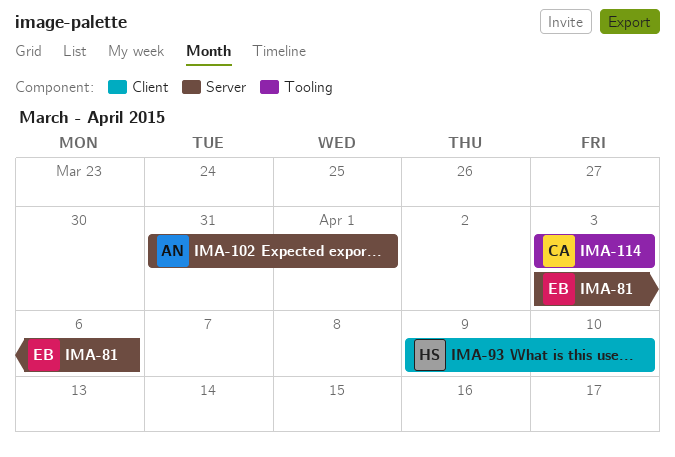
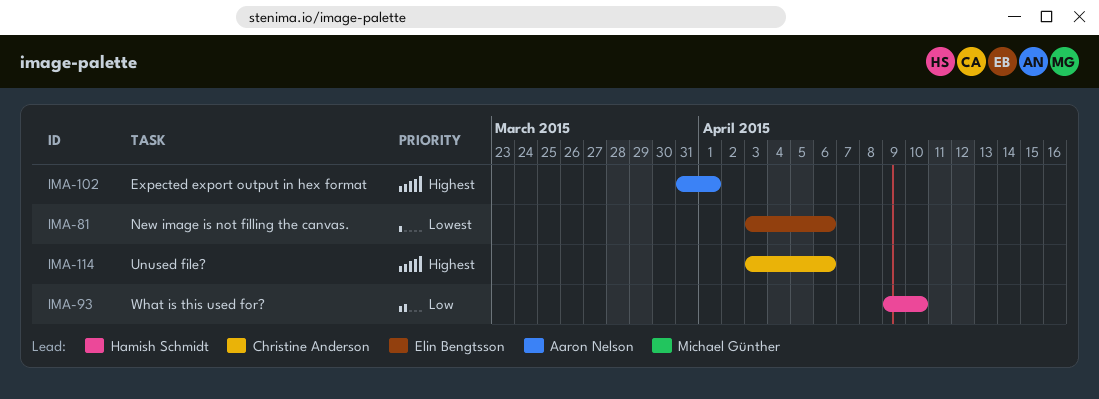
IMA-114, due: Apr 3 -> Apr 6

